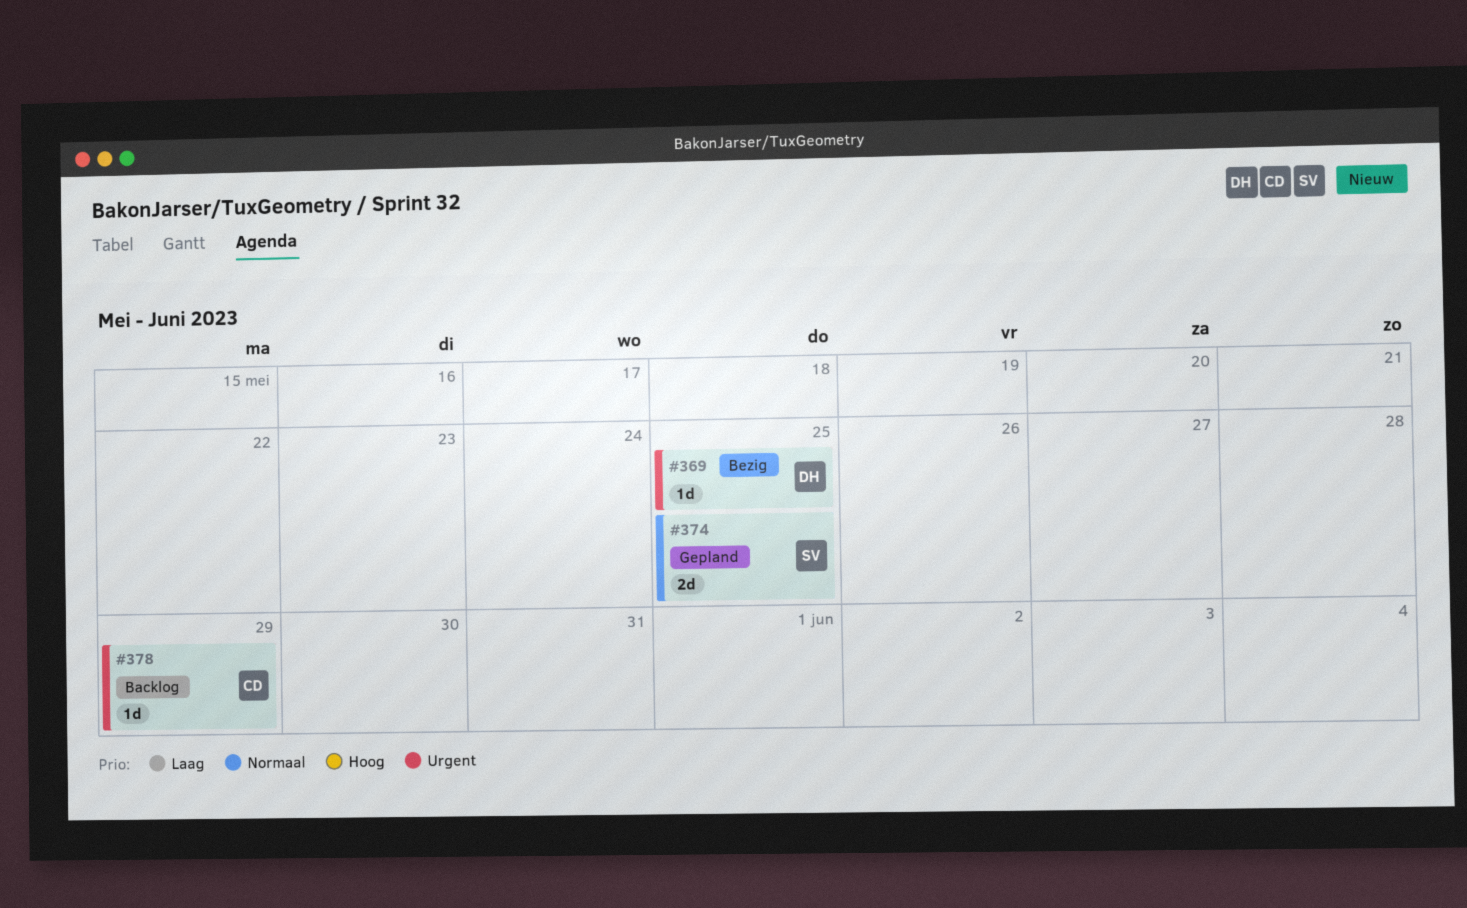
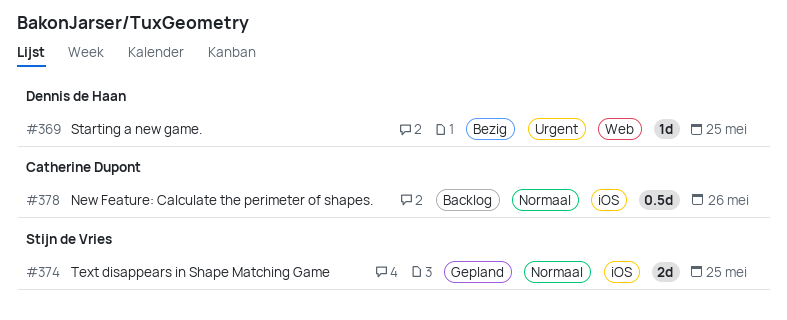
#378, priority: Urgent -> Normaal
#378, estimate: 1d -> 0.5d
#378, due: May 29 -> May 26

